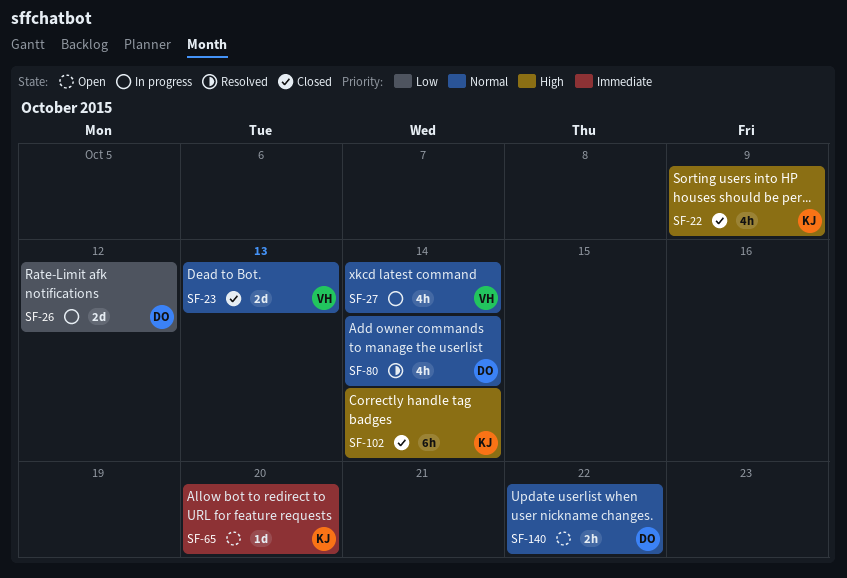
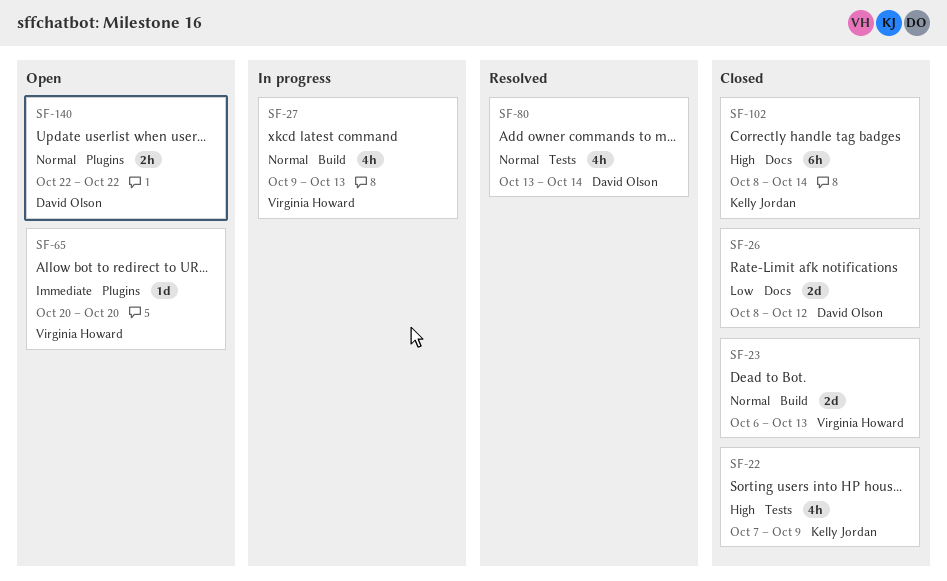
SF-26, status: In progress -> Closed
SF-27, due: Oct 14 -> Oct 13
SF-65, owner: Kelly Jordan -> Virginia Howard

